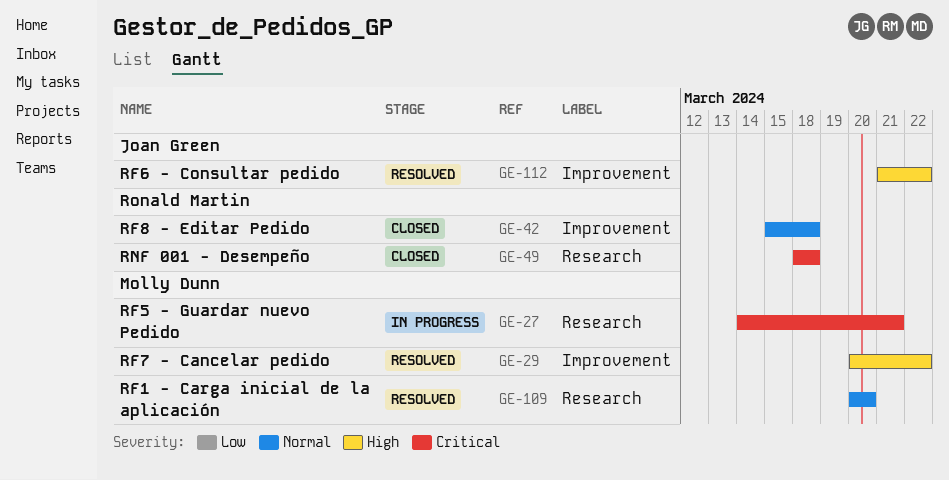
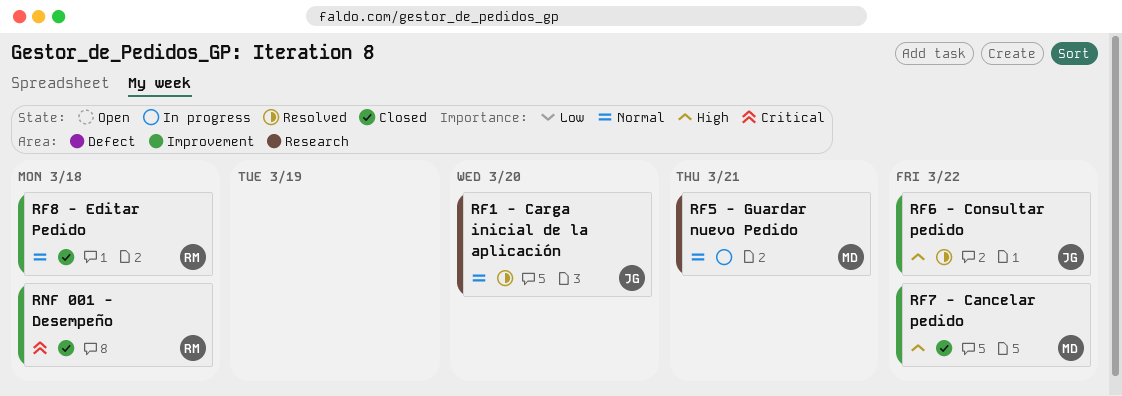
RF1 - Carga inicial de la aplicación, owner: Molly Dunn -> Joan Green
RF5 - Guardar nuevo Pedido, priority: Critical -> Normal
RF7 - Cancelar pedido, status: Resolved -> Closed
RNF 001 - Desempeño, label: Research -> Improvement

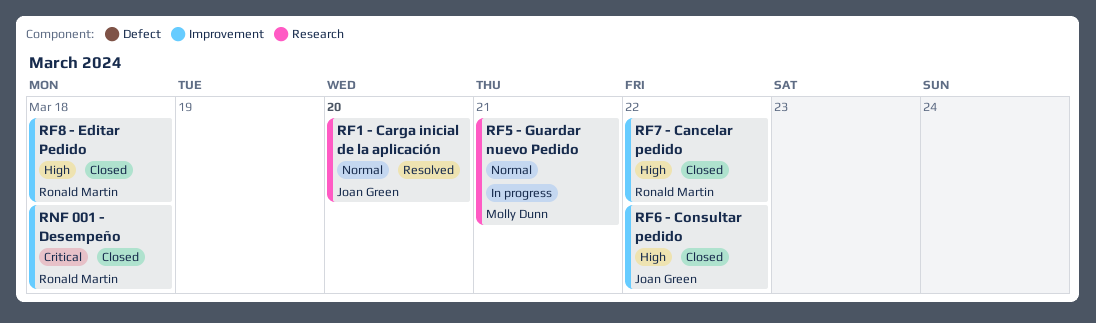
RF6 - Consultar pedido, status: Resolved -> Closed
RF7 - Cancelar pedido, owner: Molly Dunn -> Ronald Martin
RF8 - Editar Pedido, priority: Normal -> High

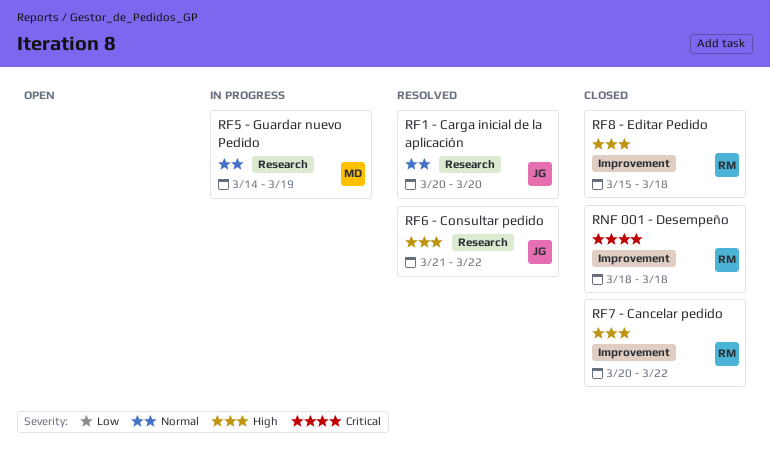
RF5 - Guardar nuevo Pedido, due: Mar 21 -> Mar 19
RF6 - Consultar pedido, status: Closed -> Resolved
RF6 - Consultar pedido, label: Improvement -> Research

